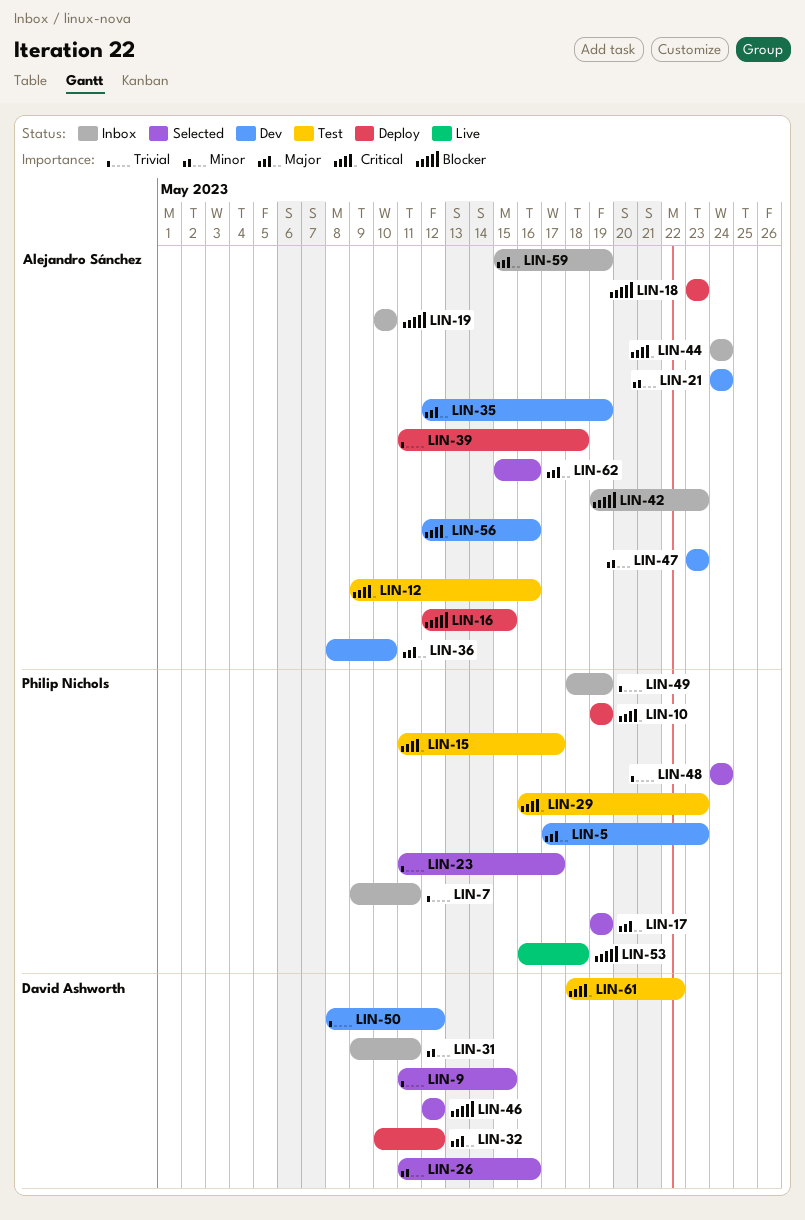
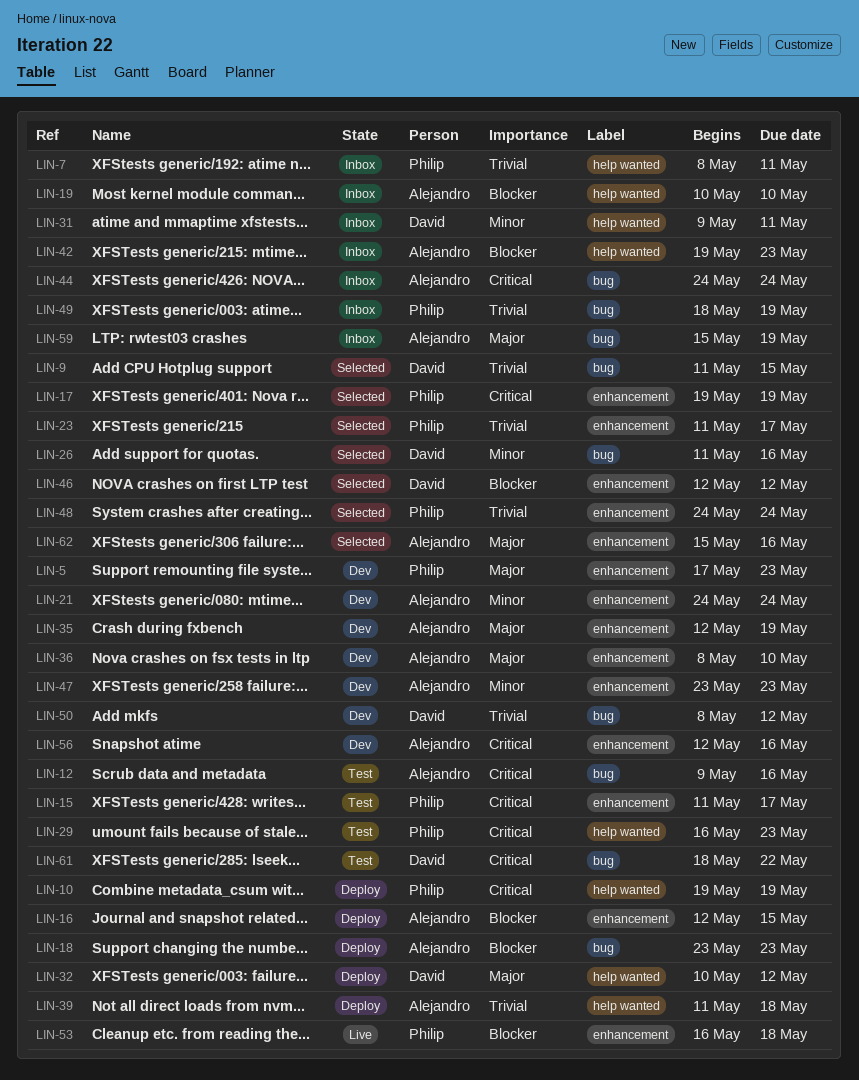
LIN-7, start: May 9 -> May 8
LIN-17, priority: Major -> Critical

